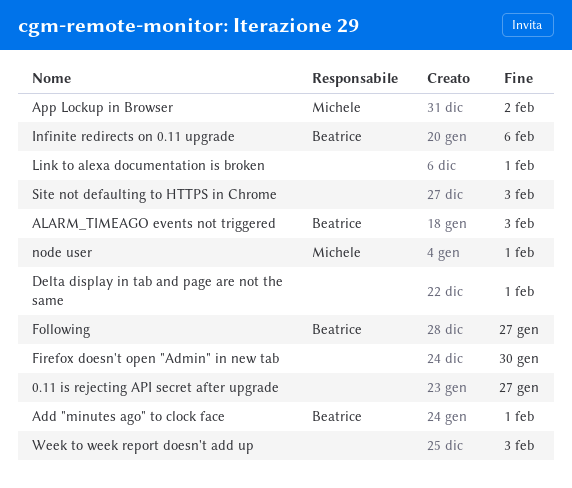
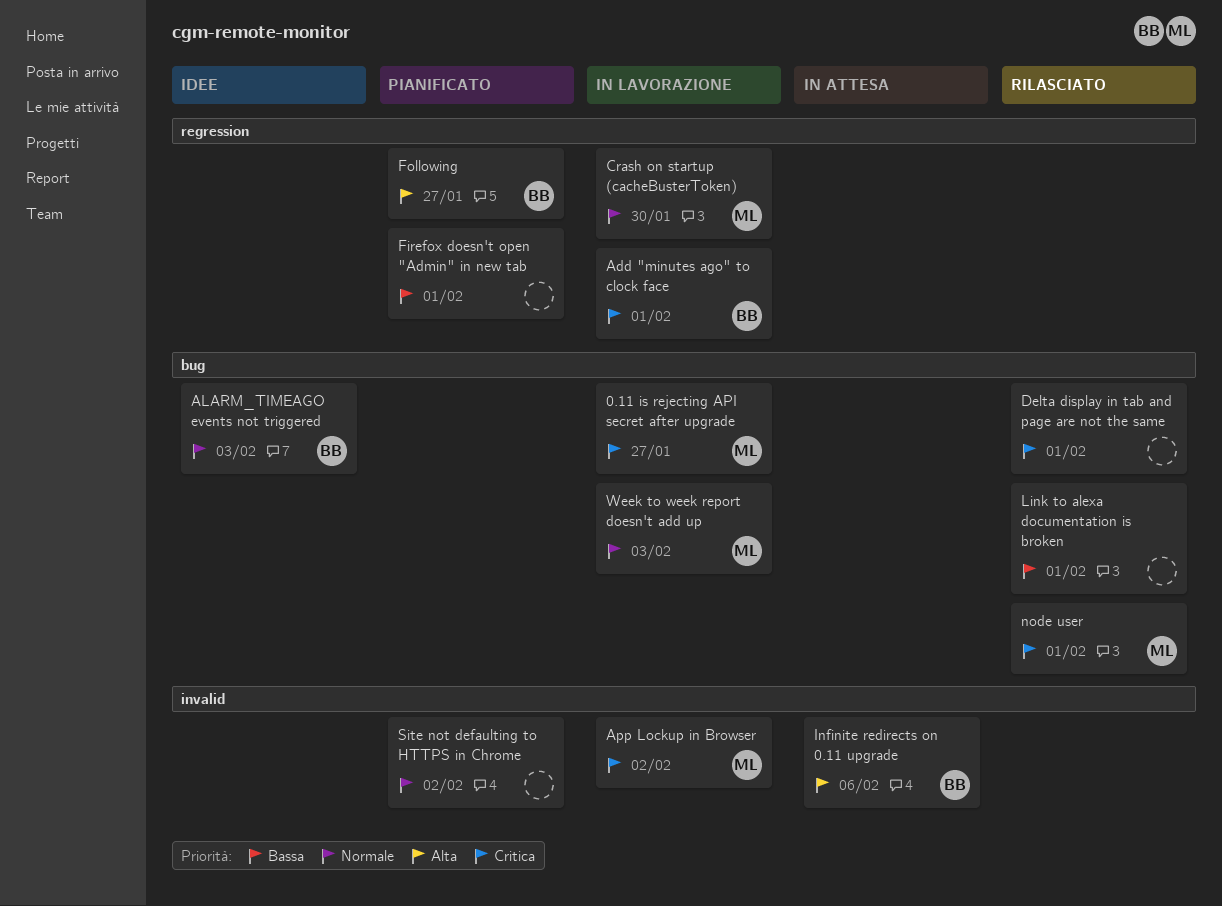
0.11 is rejecting API secret after upgrade, owner: none -> Michele
Crash on startup (cacheBusterToken): none -> present
Firefox doesn't open "Admin" in new tab, due: Jan 30 -> Feb 1
Site not defaulting to HTTPS in Chrome, due: Feb 3 -> Feb 2
Week to week report doesn't add up, owner: none -> Michele

